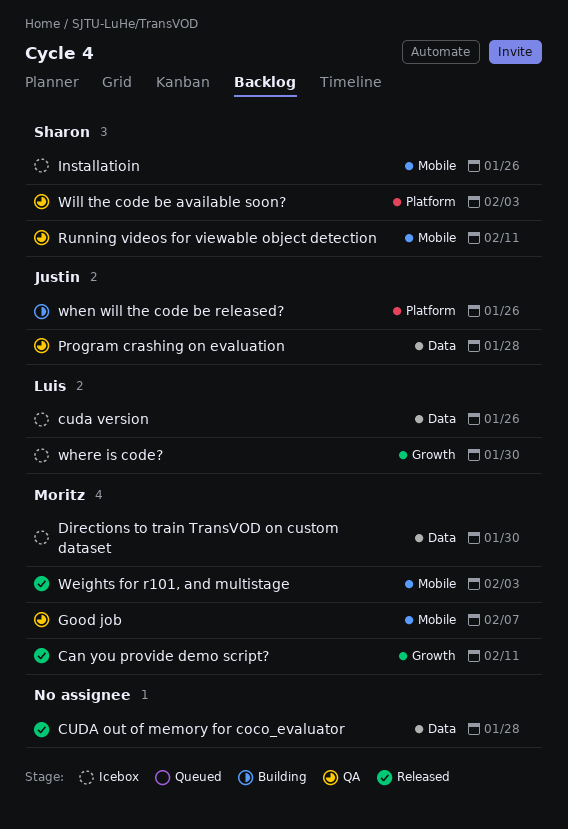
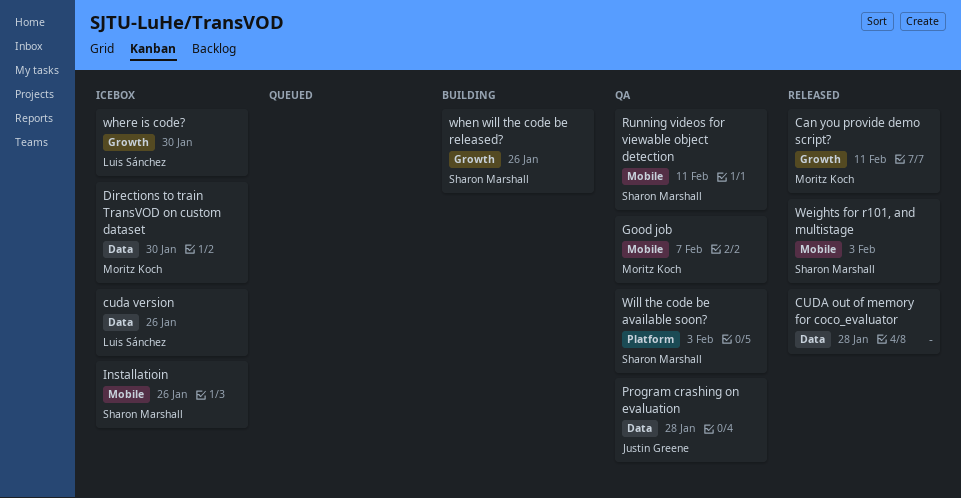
Weights for r101, and multistage, owner: Moritz Koch -> Sharon Marshall
when will the code be released?, owner: Justin Greene -> Sharon Marshall
when will the code be released?, label: Platform -> Growth

